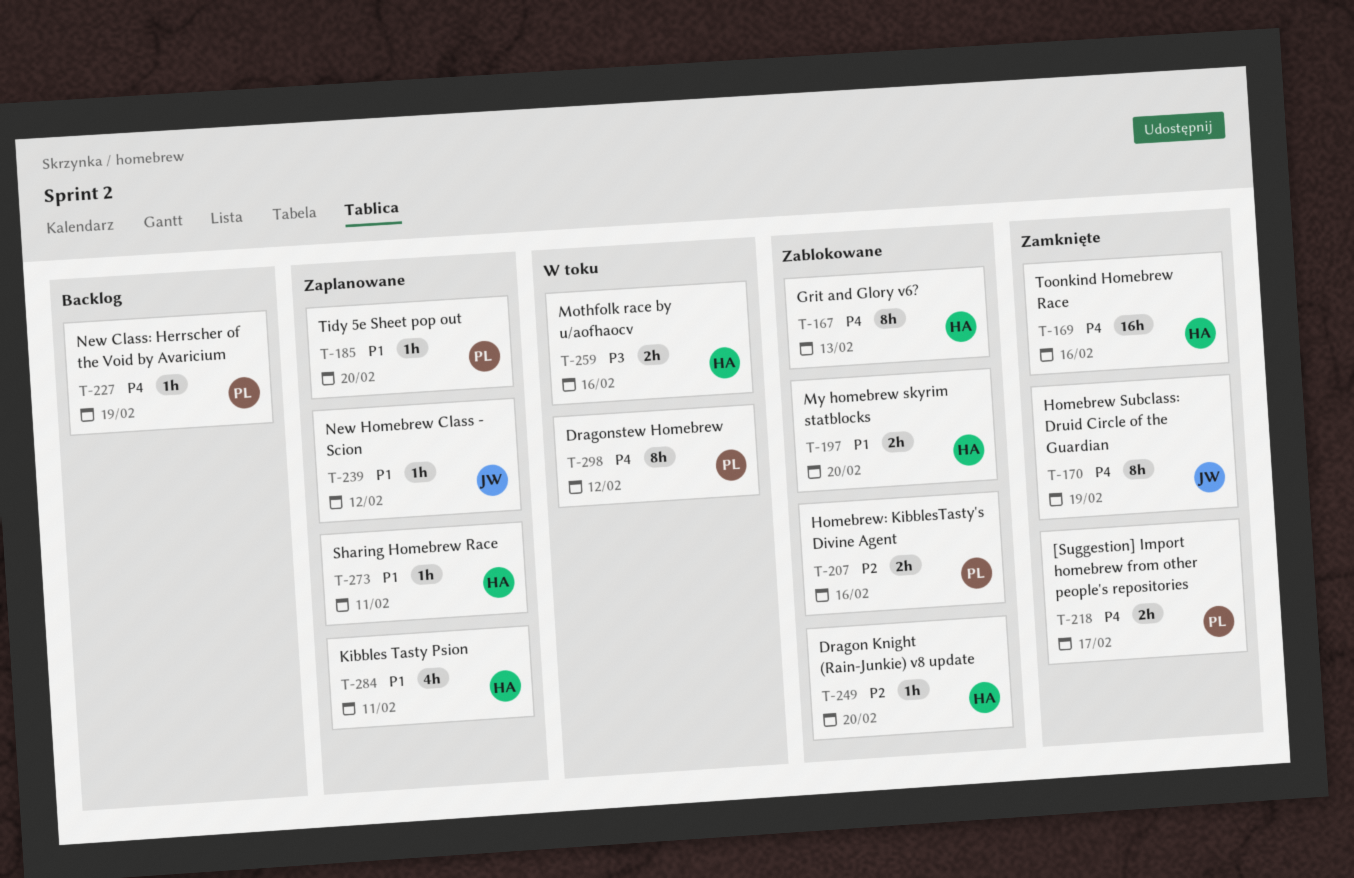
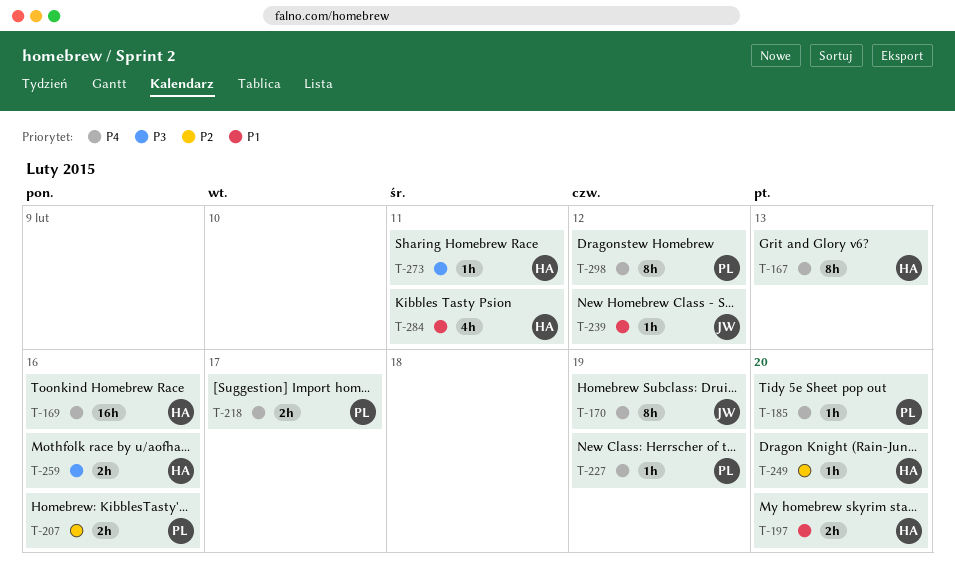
T-185, priority: P1 -> P4
T-273, priority: P1 -> P3

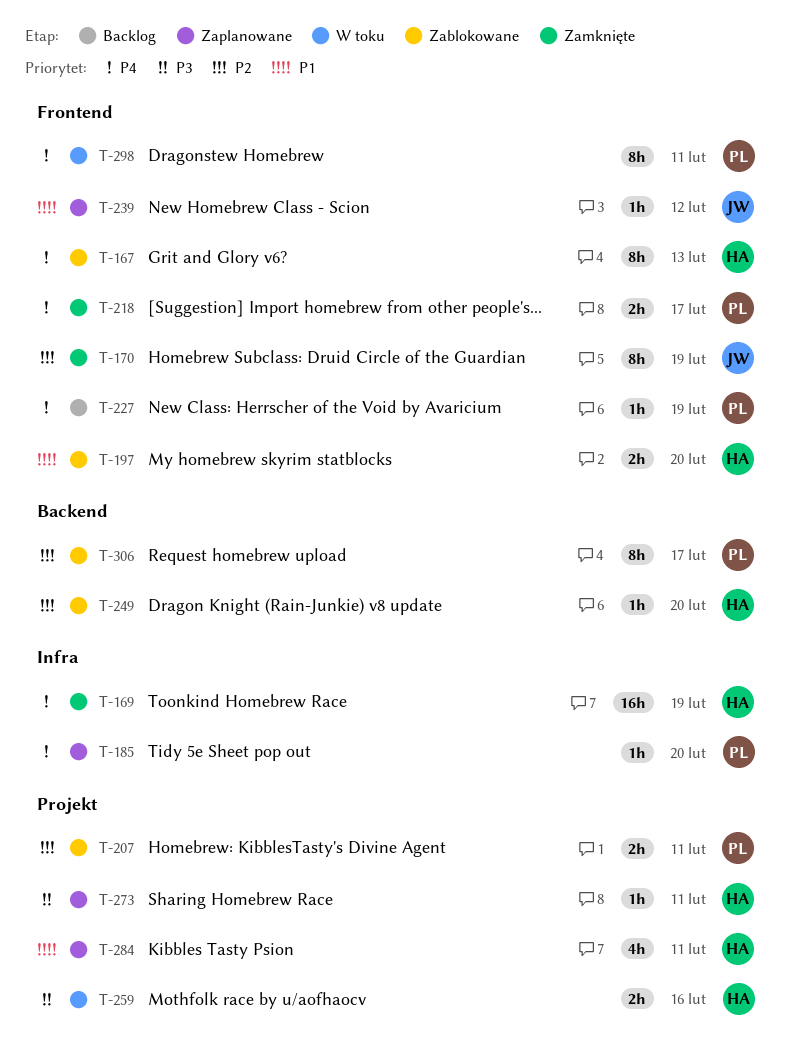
T-169, due: Feb 16 -> Feb 19
T-170, priority: P4 -> P2
T-207, due: Feb 16 -> Feb 11
T-298, due: Feb 12 -> Feb 11
T-306: none -> present

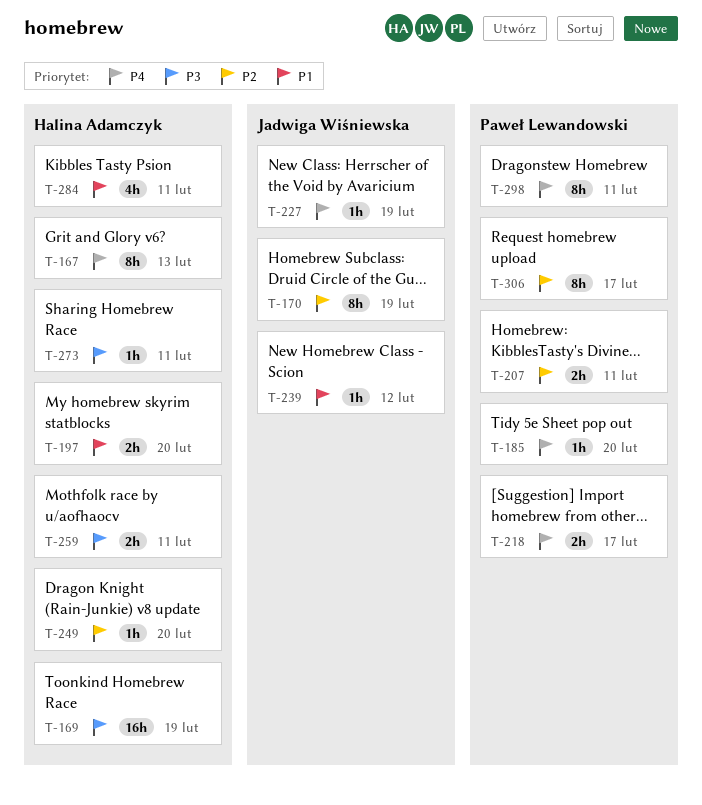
T-169, priority: P4 -> P3
T-227, owner: Paweł Lewandowski -> Jadwiga Wiśniewska
T-259, due: Feb 16 -> Feb 11

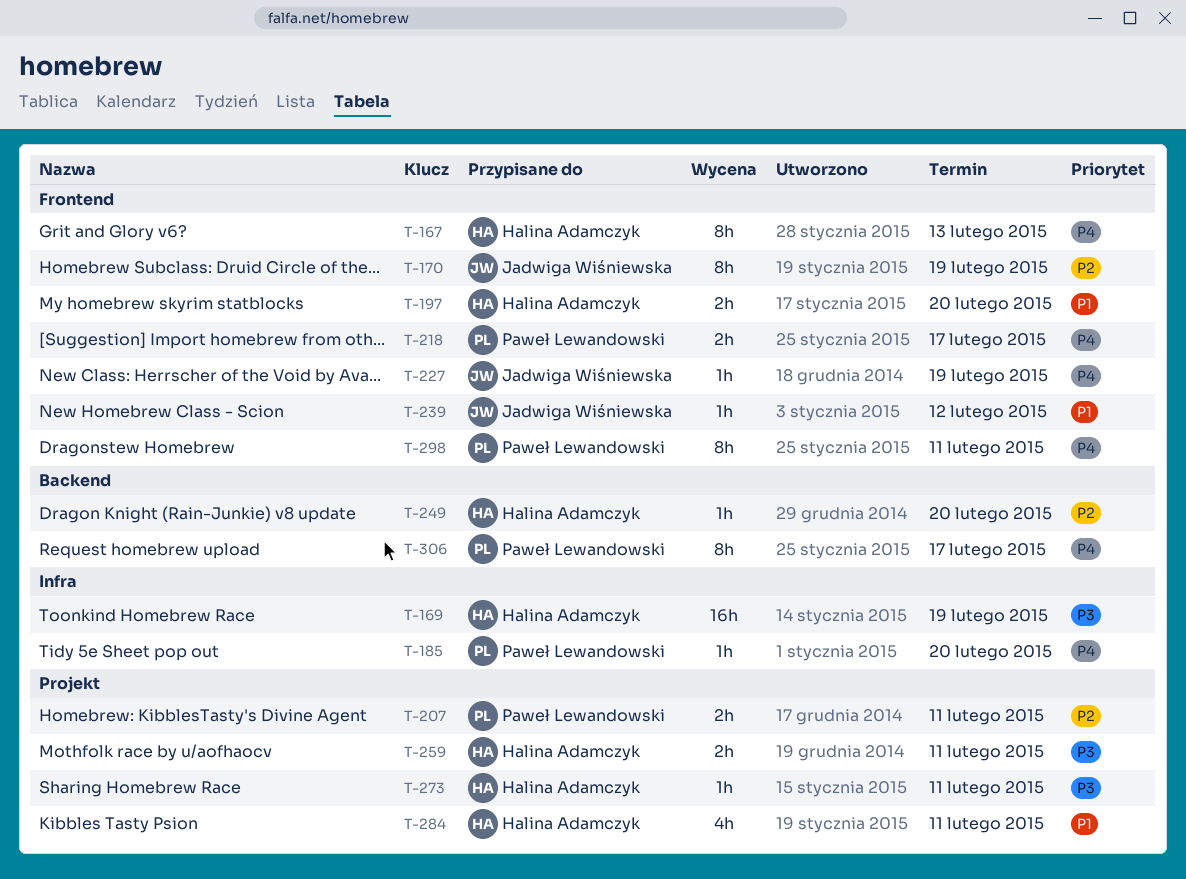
T-306, priority: P2 -> P4

